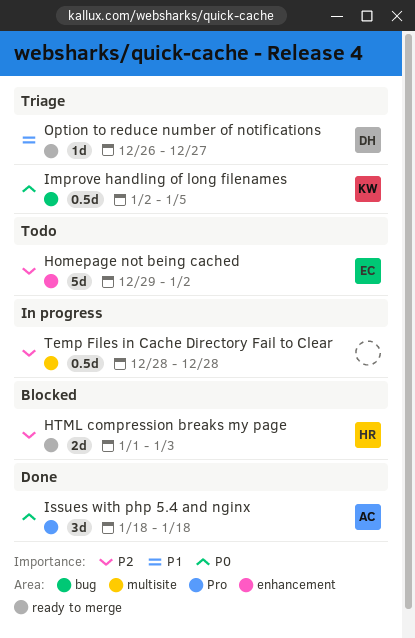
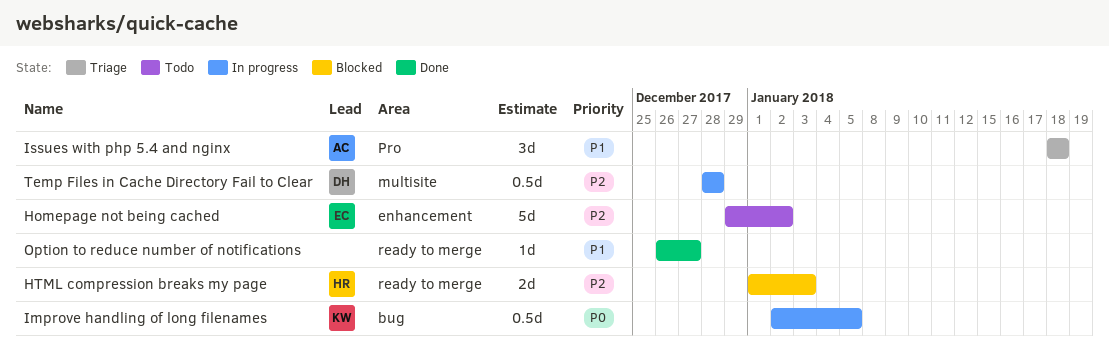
Improve handling of long filenames, status: Triage -> In progress
Issues with php 5.4 and nginx, status: Done -> Triage
Issues with php 5.4 and nginx, priority: P0 -> P1
Option to reduce number of notifications, status: Triage -> Done
Option to reduce number of notifications, owner: DH -> none
Temp Files in Cache Directory Fail to Clear, owner: none -> DH

